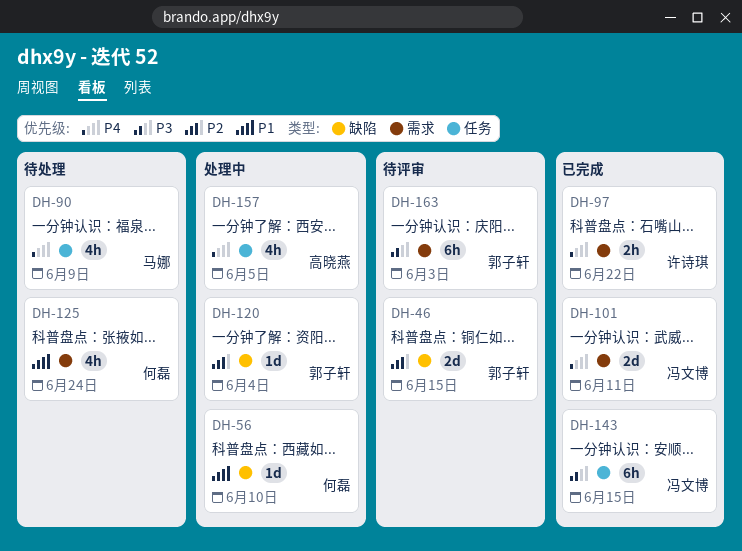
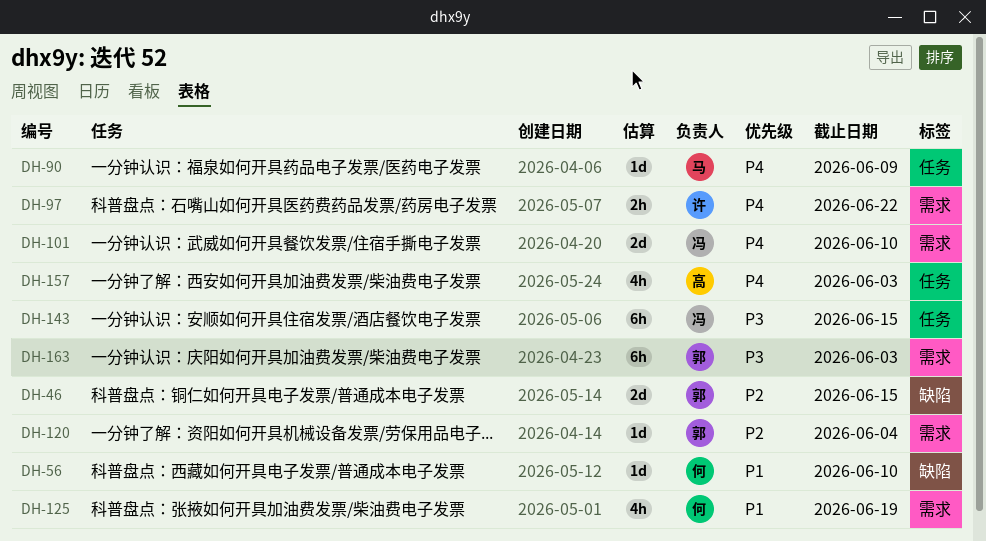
DH-90, estimate: 4h -> 1d
DH-101, due: Jun 11 -> Jun 10
DH-120, label: 缺陷 -> 需求
DH-125, due: Jun 24 -> Jun 19
DH-157, due: Jun 5 -> Jun 3

